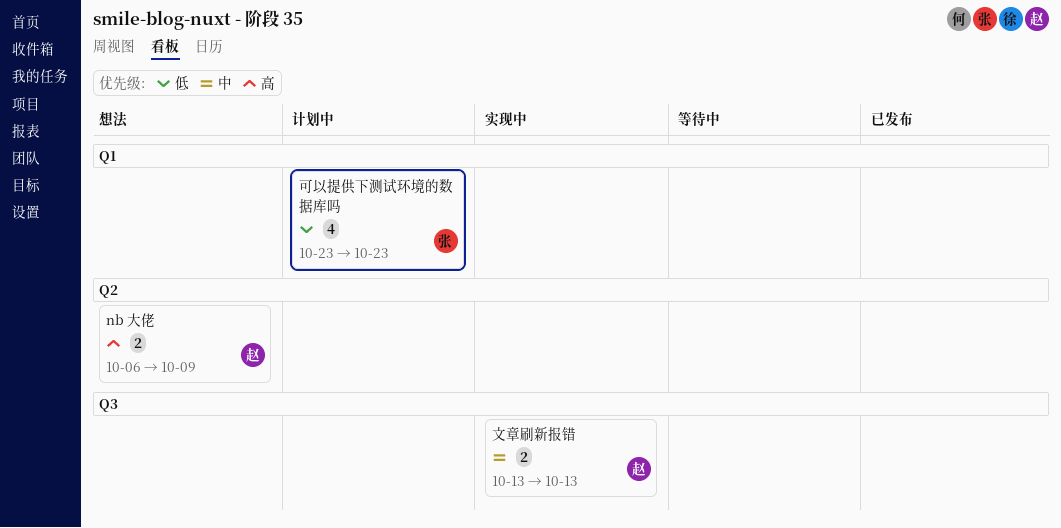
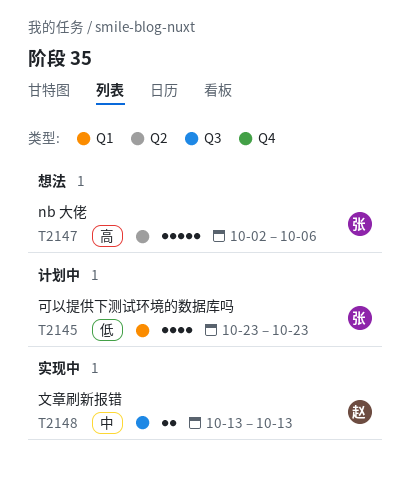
nb 大佬, owner: 赵 -> 张
nb 大佬, estimate: 2 -> 5
nb 大佬, start: Oct 6 -> Oct 2
nb 大佬, due: Oct 9 -> Oct 6

